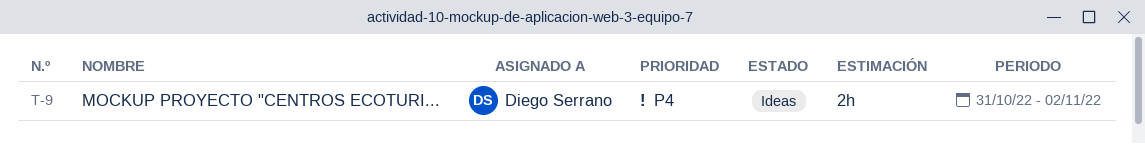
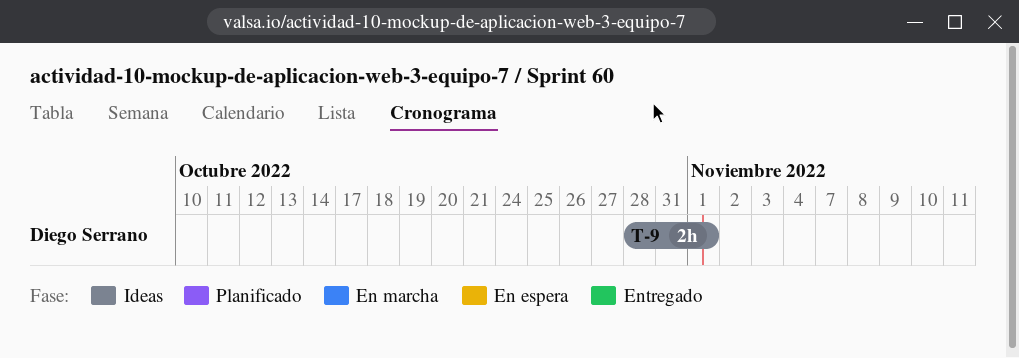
T-9, start: Oct 31 -> Oct 28
T-9, due: Nov 2 -> Nov 1

